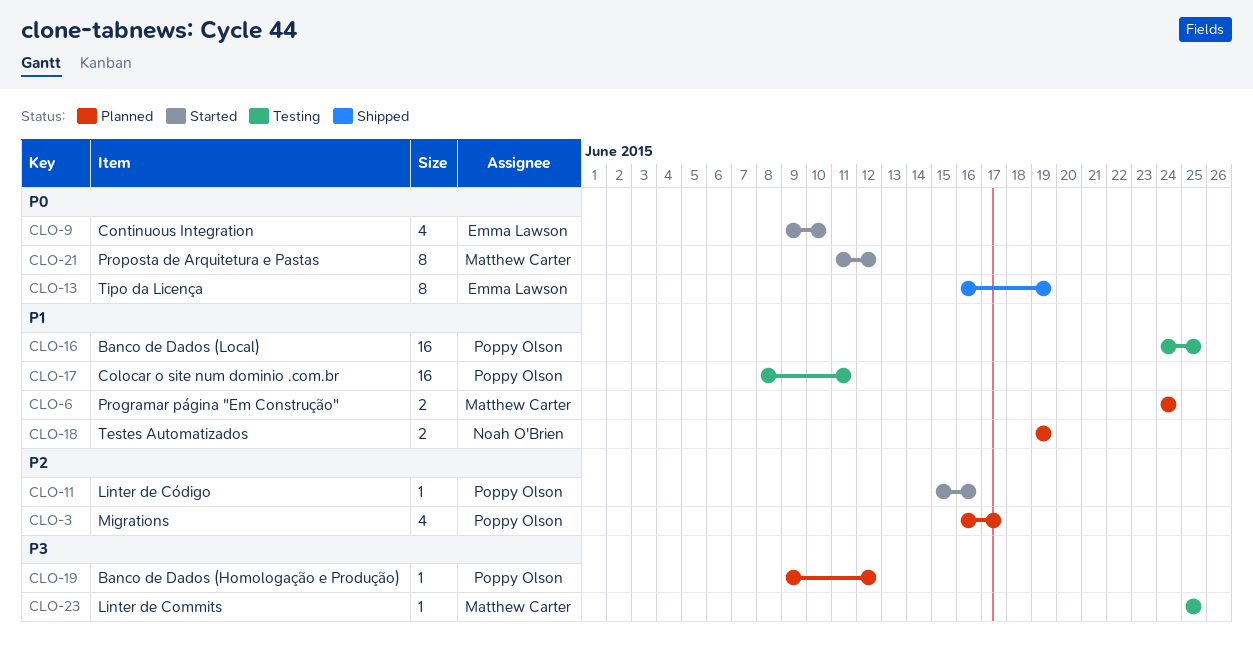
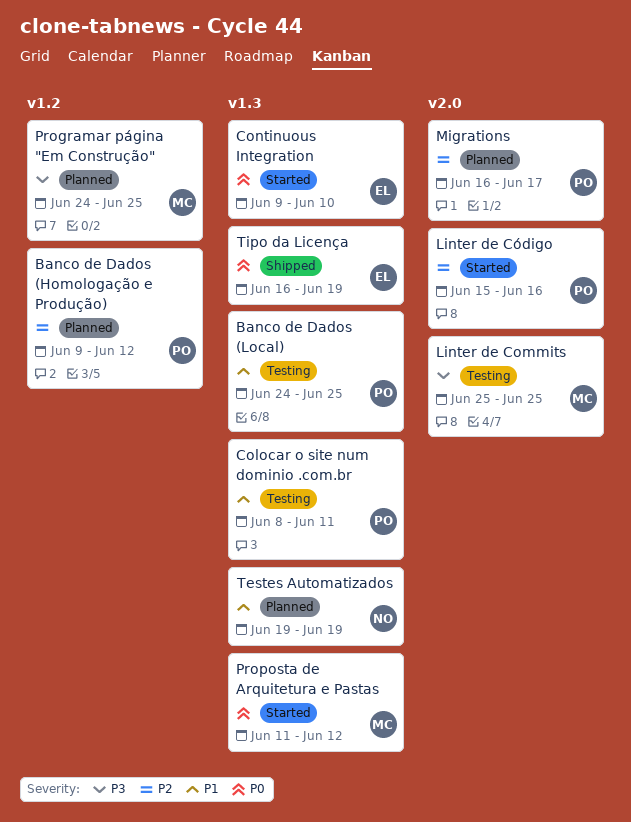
Banco de Dados (Homologação e Produção), priority: P3 -> P2
Programar página "Em Construção", priority: P1 -> P3
Programar página "Em Construção", due: Jun 24 -> Jun 25

